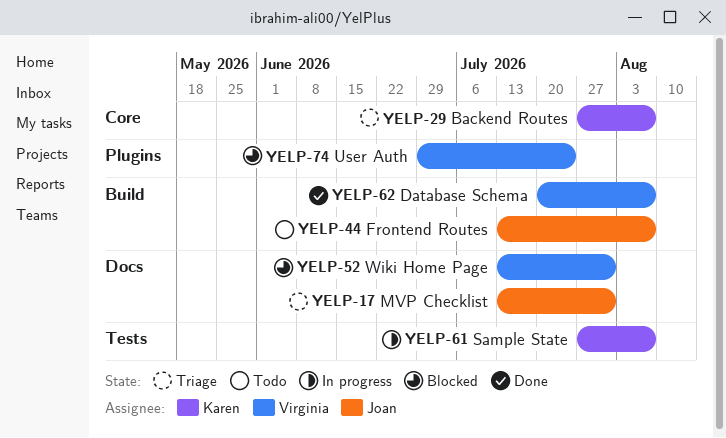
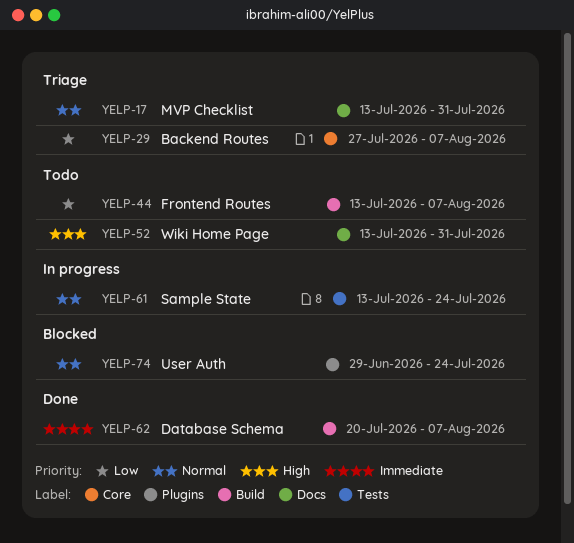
YELP-52, status: Blocked -> Todo
YELP-61, start: Jul 27 -> Jul 13
YELP-61, due: Aug 7 -> Jul 24

